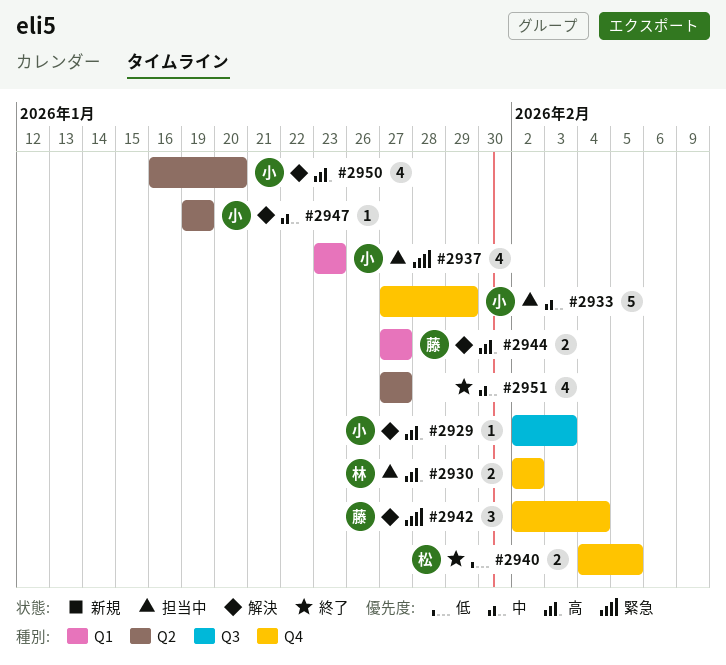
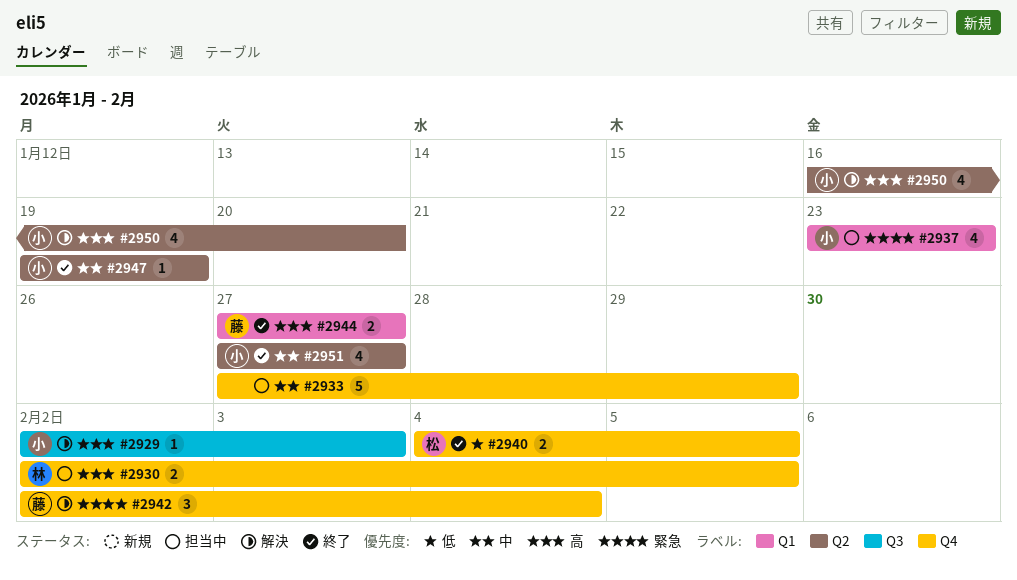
#2930, due: Feb 2 -> Feb 5
#2933, owner: 小 -> none
#2944, status: 解決 -> 終了
#2947, status: 解決 -> 終了
#2951, owner: none -> 小

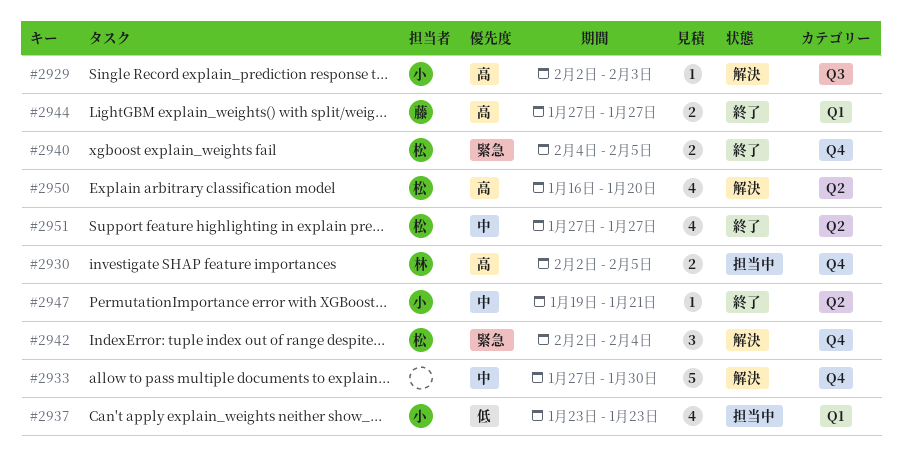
#2933, status: 担当中 -> 解決
#2933, due: Jan 29 -> Jan 30
#2937, priority: 緊急 -> 低
#2940, priority: 低 -> 緊急
#2942, owner: 藤 -> 松
#2947, due: Jan 19 -> Jan 21
#2950, owner: 小 -> 松
#2951, owner: 小 -> 松

